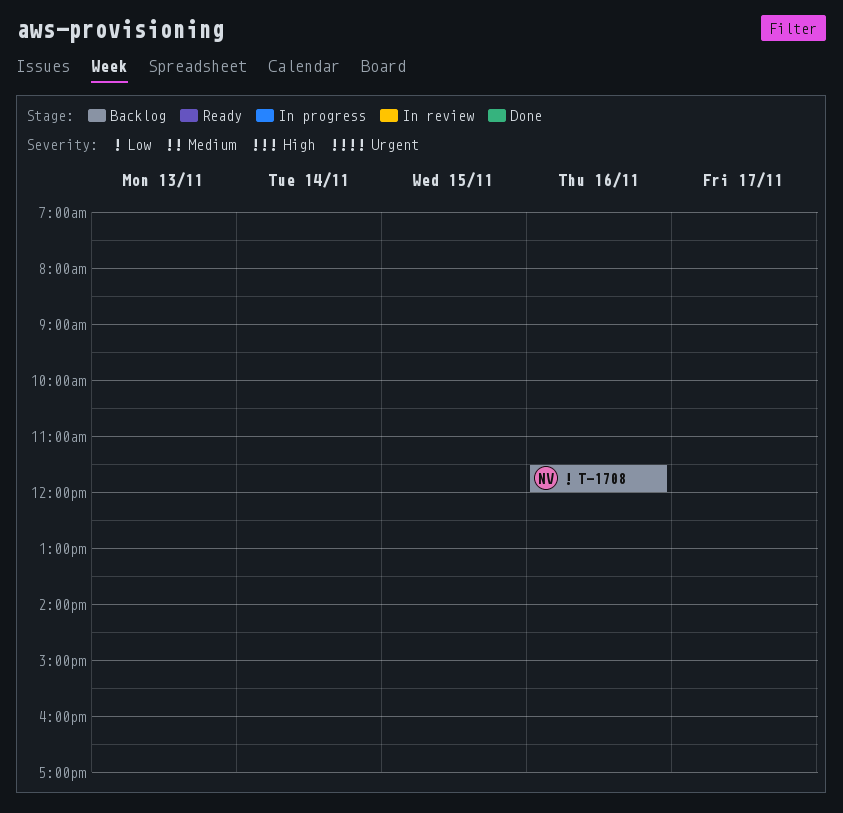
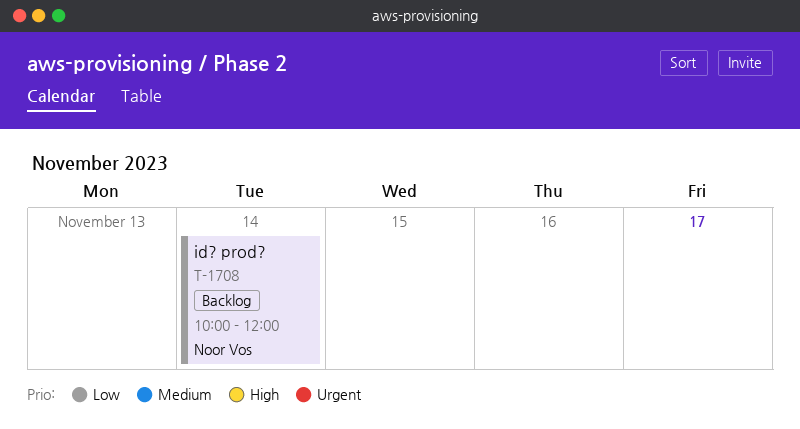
T-1708, day: Nov 16 -> Nov 14
T-1708, begins: 11:30 -> 10:00

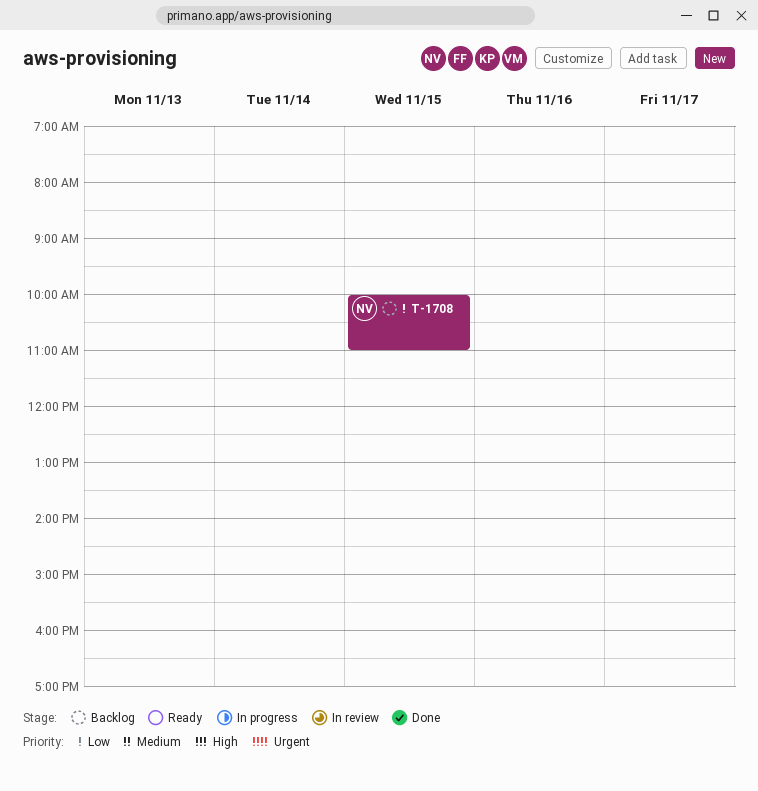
T-1708, day: Nov 14 -> Nov 15
T-1708, ends: 12:00 -> 11:00

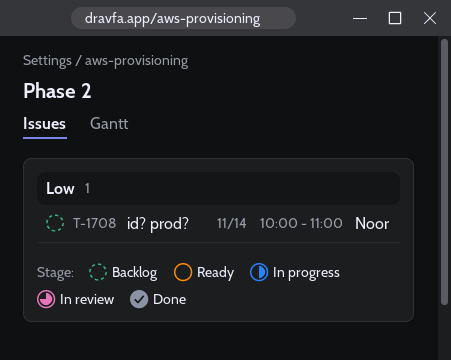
T-1708, day: Nov 15 -> Nov 14

